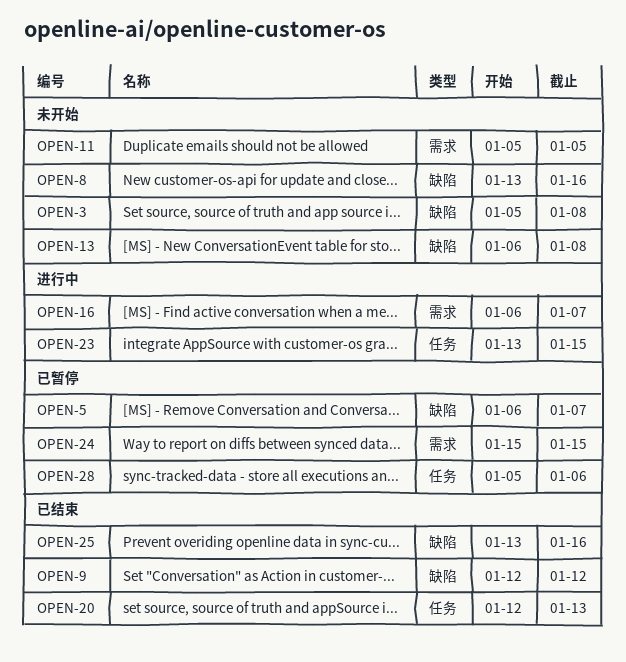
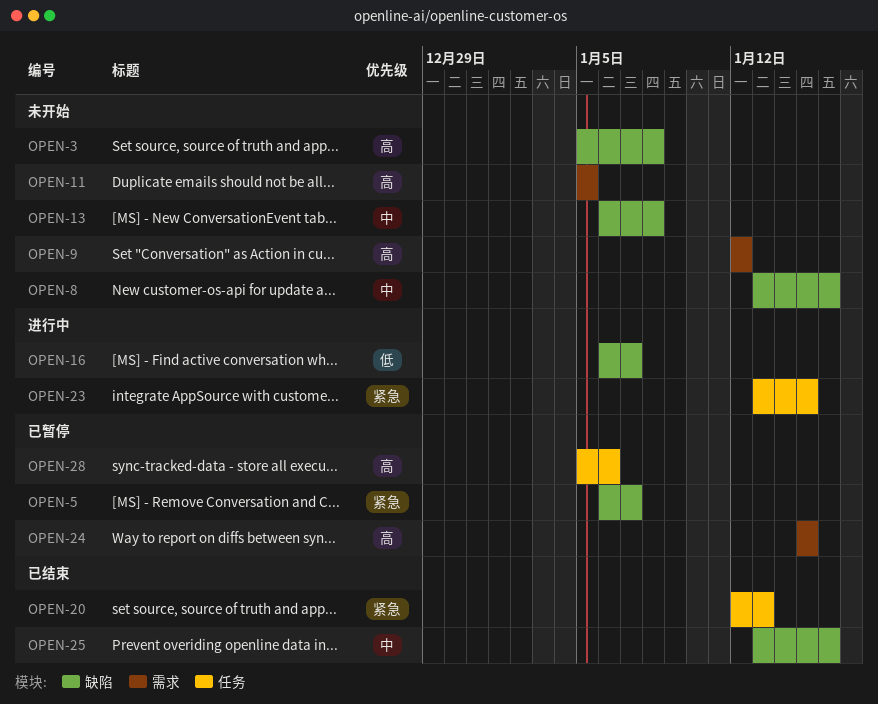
OPEN-9, status: 已结束 -> 未开始
OPEN-9, label: 缺陷 -> 需求
OPEN-16, label: 需求 -> 缺陷

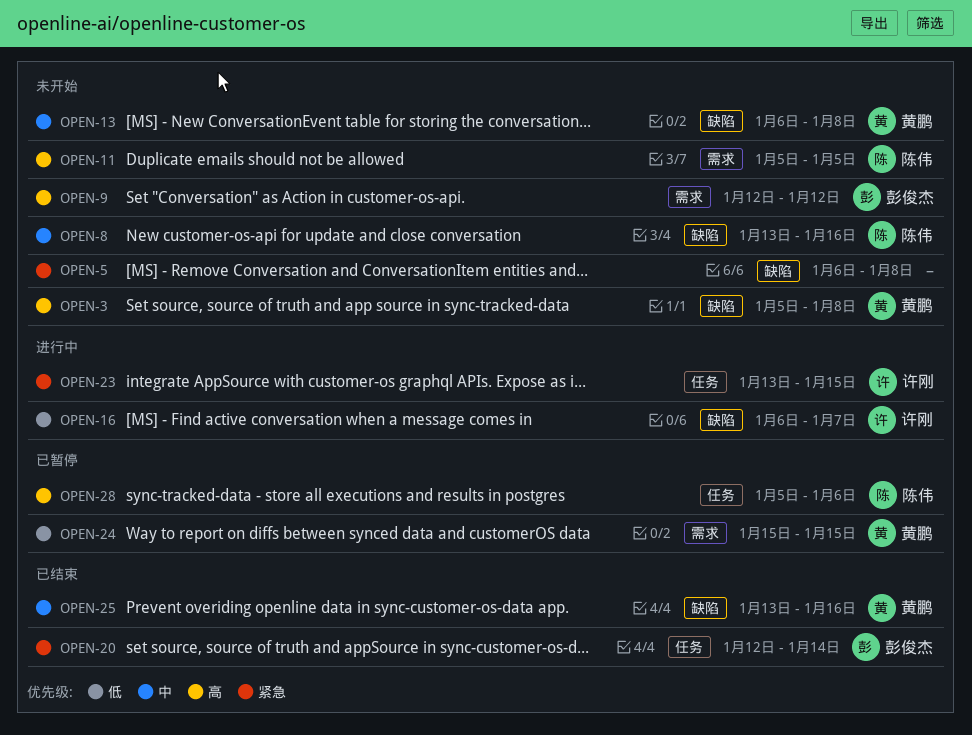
OPEN-5, status: 已暂停 -> 未开始
OPEN-5, due: Jan 7 -> Jan 8
OPEN-20, due: Jan 13 -> Jan 14
OPEN-24, priority: 高 -> 低

